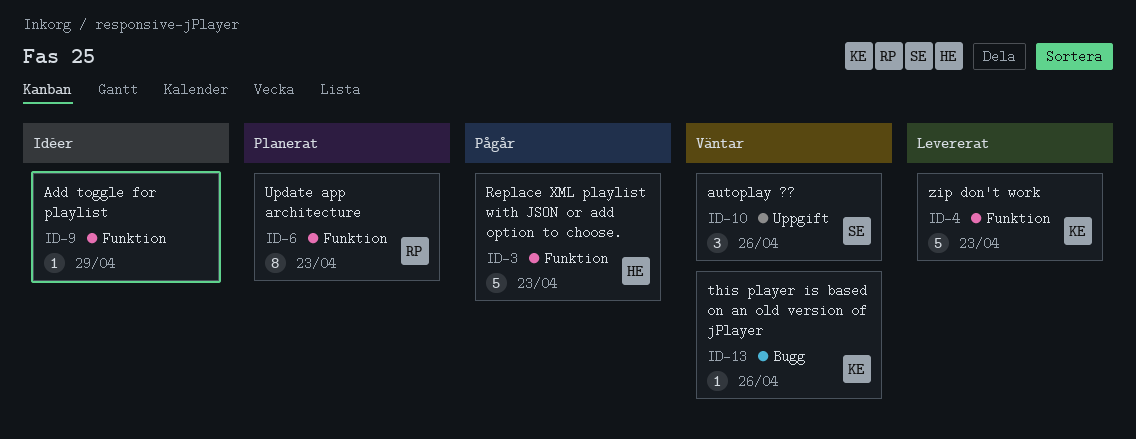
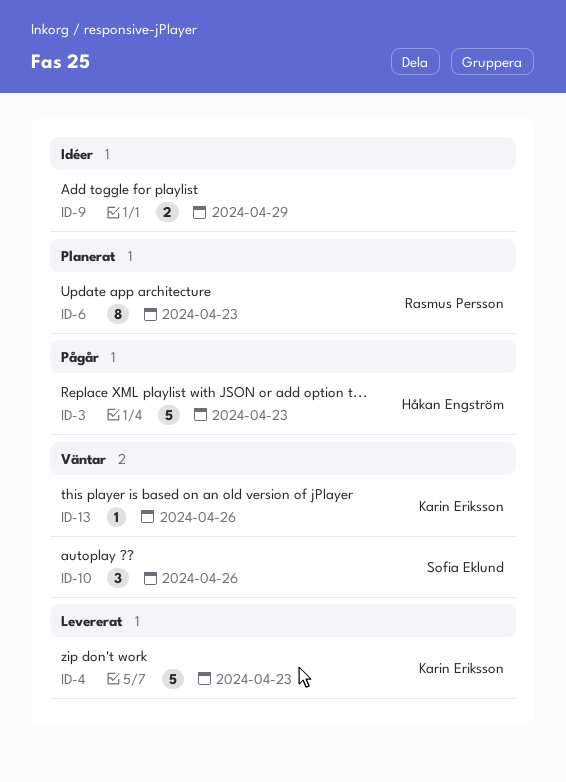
ID-9, estimate: 1 -> 2

